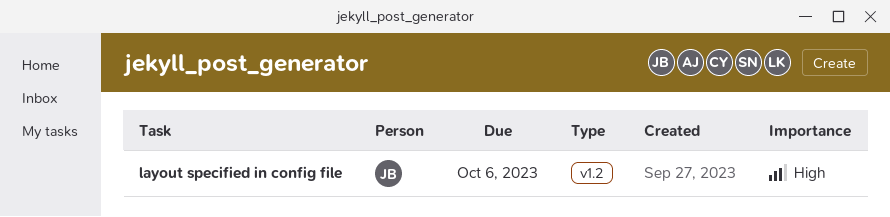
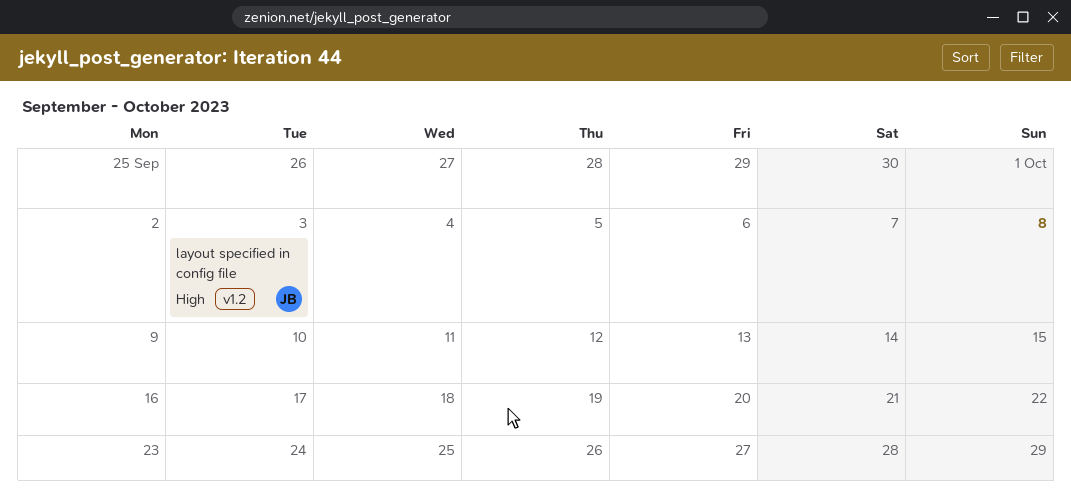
layout specified in config file, due: Oct 6 -> Oct 3

